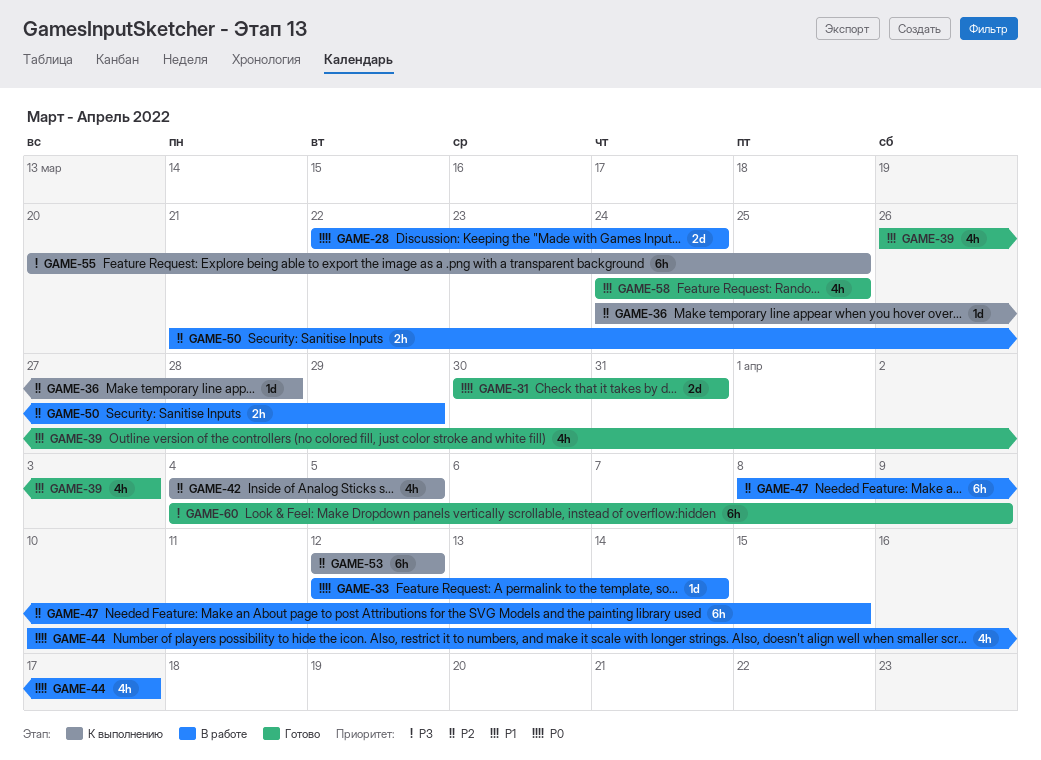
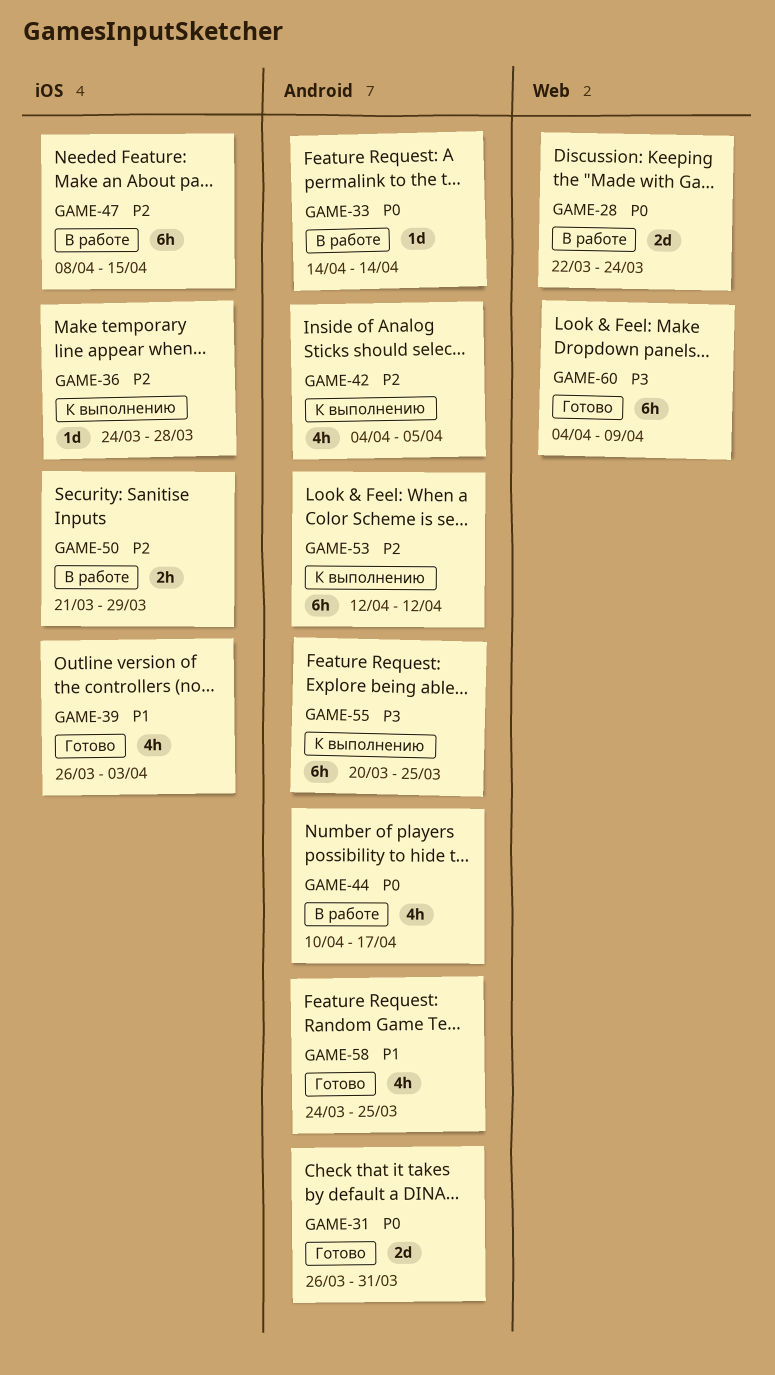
GAME-31, start: Mar 30 -> Mar 26
GAME-33, start: Apr 12 -> Apr 14

